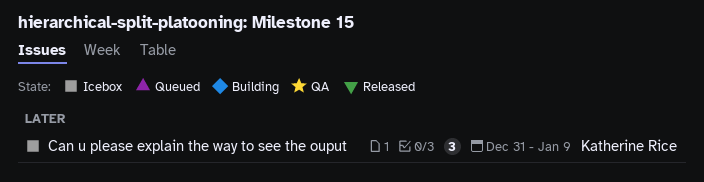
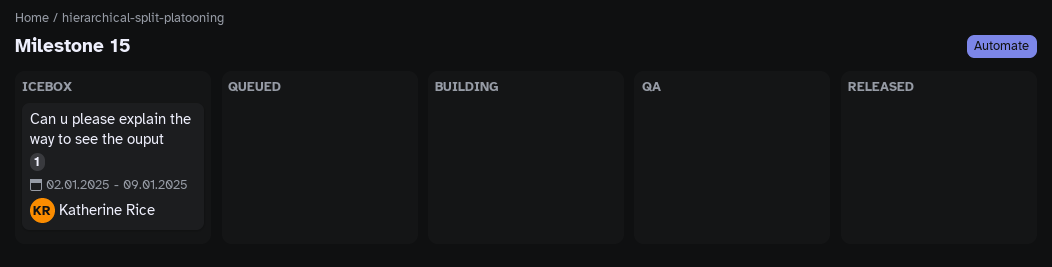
Can u please explain the way to see the ouput, estimate: 3 -> 1
Can u please explain the way to see the ouput, start: Dec 31 -> Jan 2

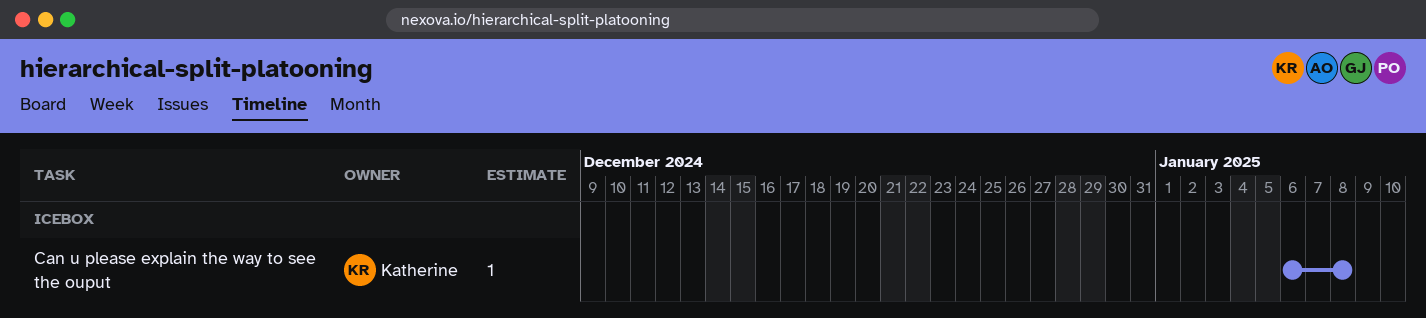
Can u please explain the way to see the ouput, start: Jan 2 -> Jan 6
Can u please explain the way to see the ouput, due: Jan 9 -> Jan 8

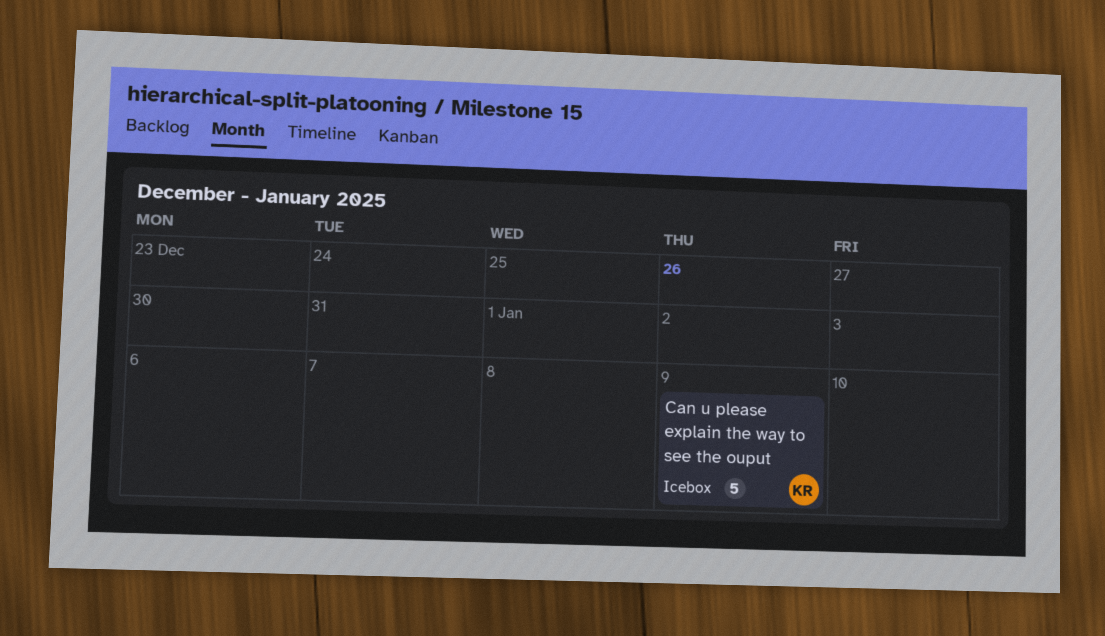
Can u please explain the way to see the ouput, estimate: 1 -> 5
Can u please explain the way to see the ouput, due: Jan 8 -> Jan 9

